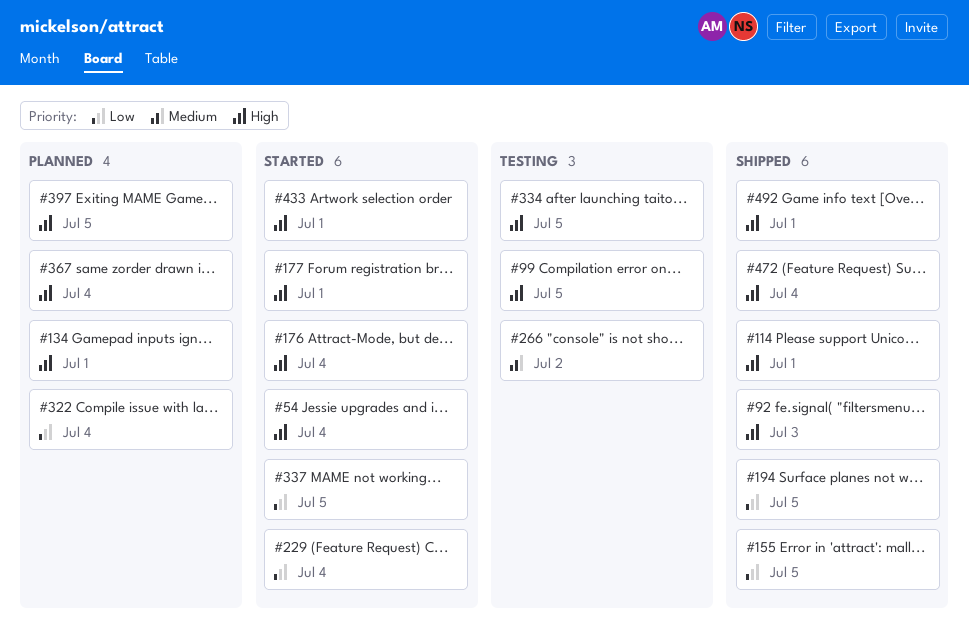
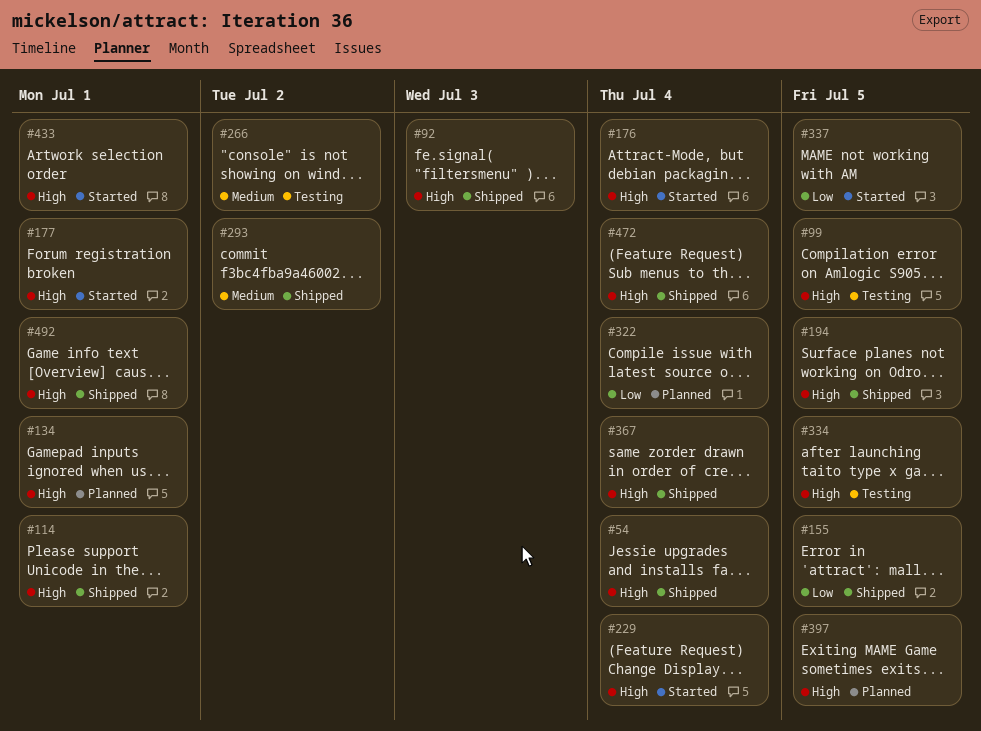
#54, status: Started -> Shipped
#194, priority: Low -> High
#229, priority: Low -> High
#293: none -> present
#367, status: Planned -> Shipped

